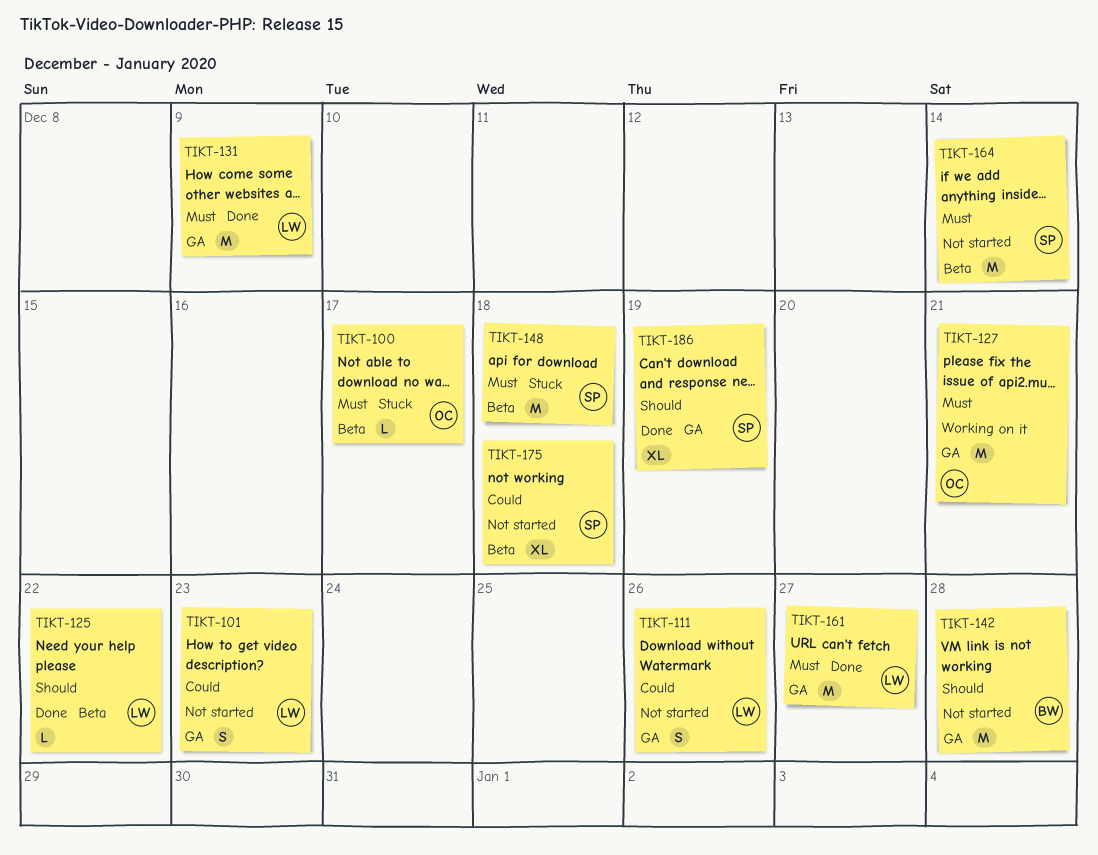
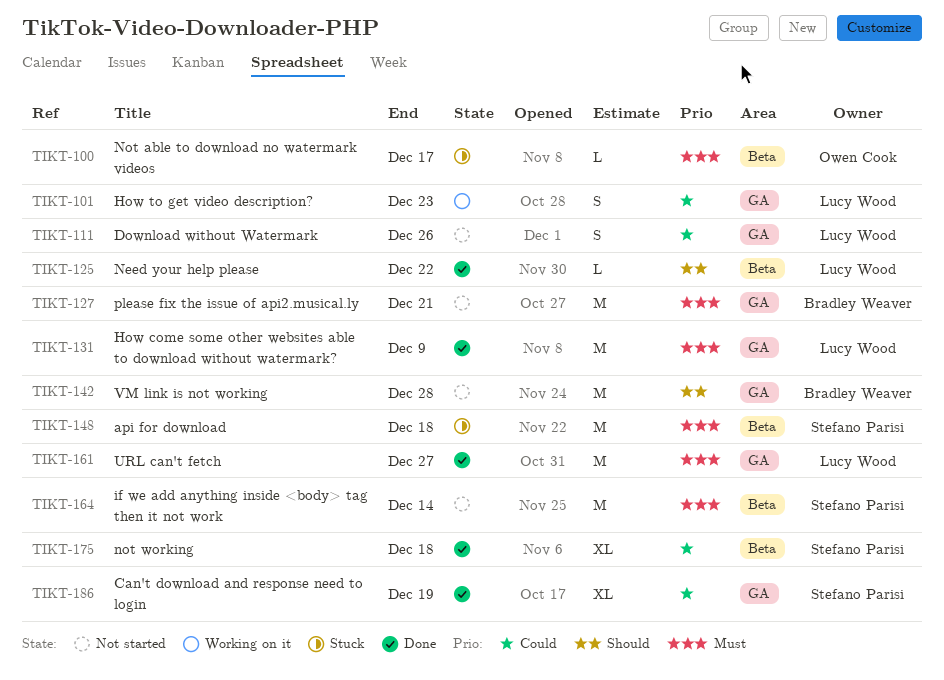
TIKT-101, status: Not started -> Working on it
TIKT-127, status: Working on it -> Not started
TIKT-127, owner: Owen Cook -> Bradley Weaver
TIKT-175, status: Not started -> Done
TIKT-186, priority: Should -> Could

